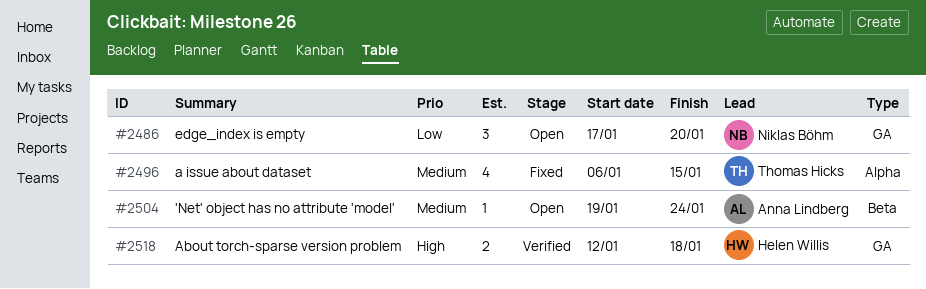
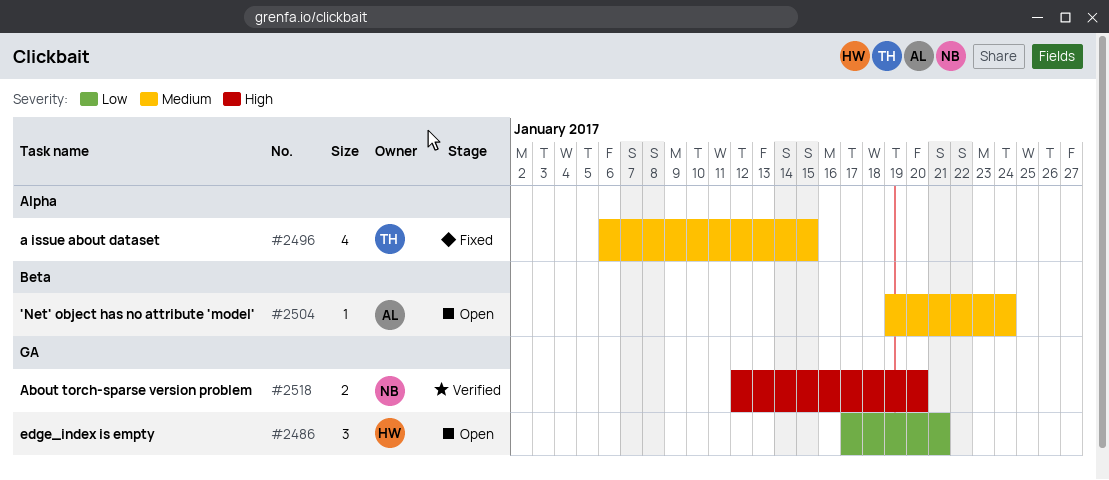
#2486, owner: Niklas Böhm -> Helen Willis
#2486, due: Jan 20 -> Jan 21
#2518, owner: Helen Willis -> Niklas Böhm
#2518, due: Jan 18 -> Jan 20

